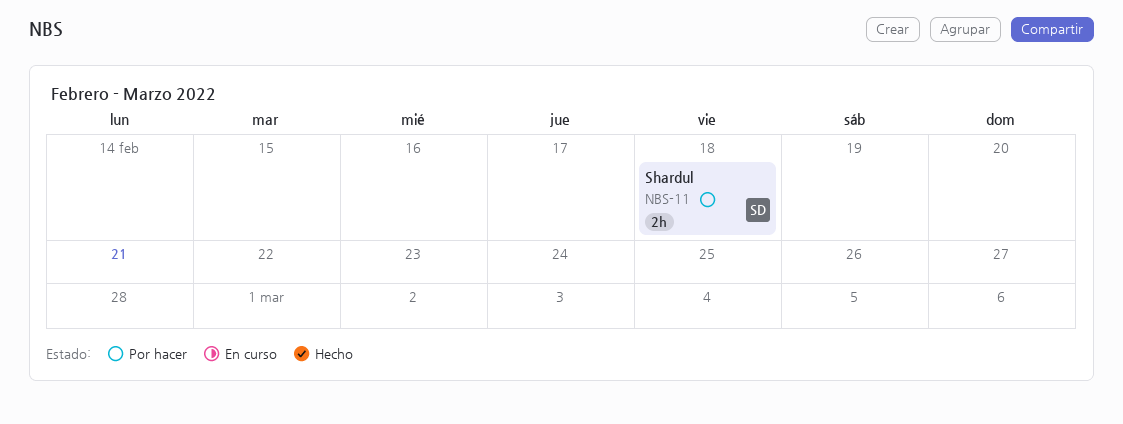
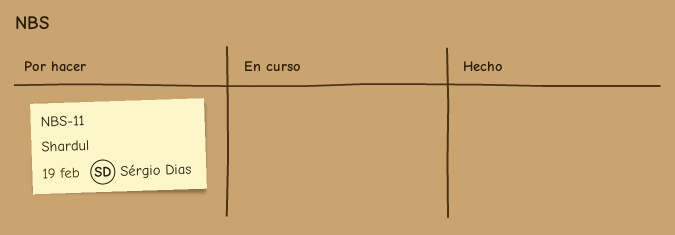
NBS-11, due: Feb 18 -> Feb 19

